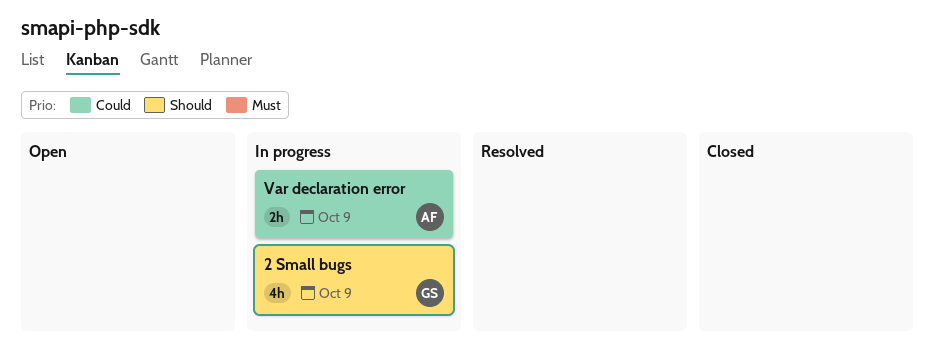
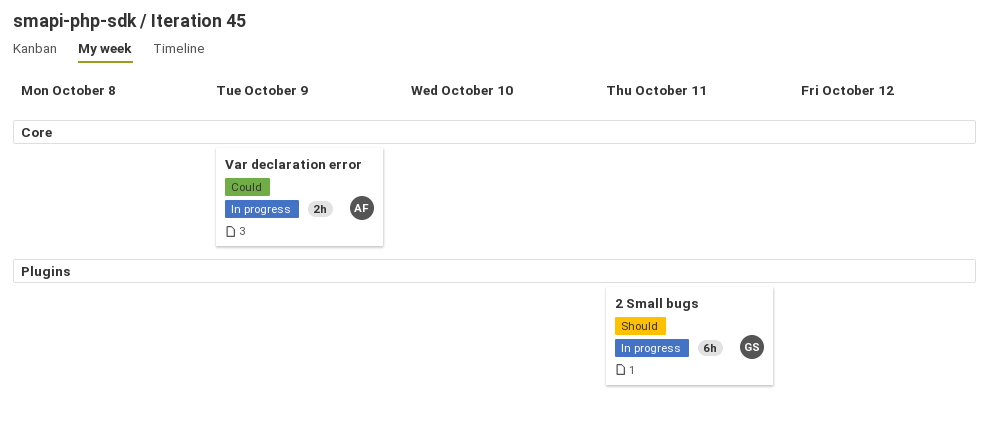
2 Small bugs, estimate: 4h -> 6h
2 Small bugs, due: Oct 9 -> Oct 11

